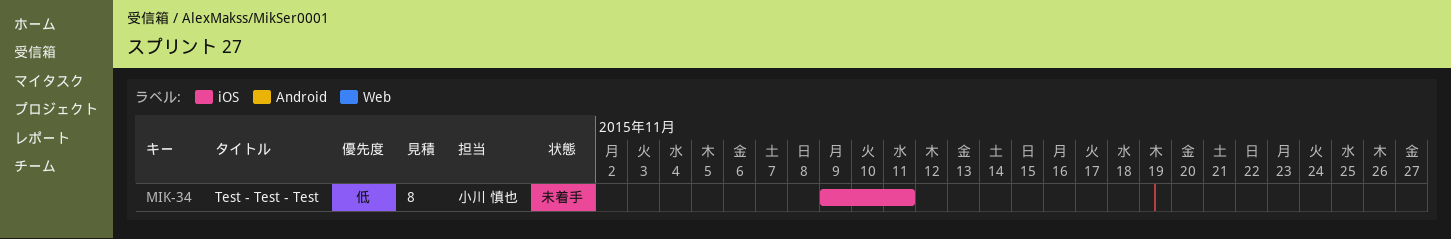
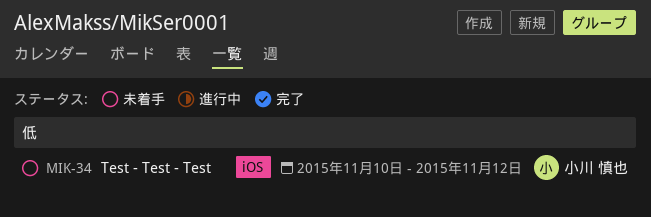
MIK-34, start: Nov 9 -> Nov 10
MIK-34, due: Nov 11 -> Nov 12

